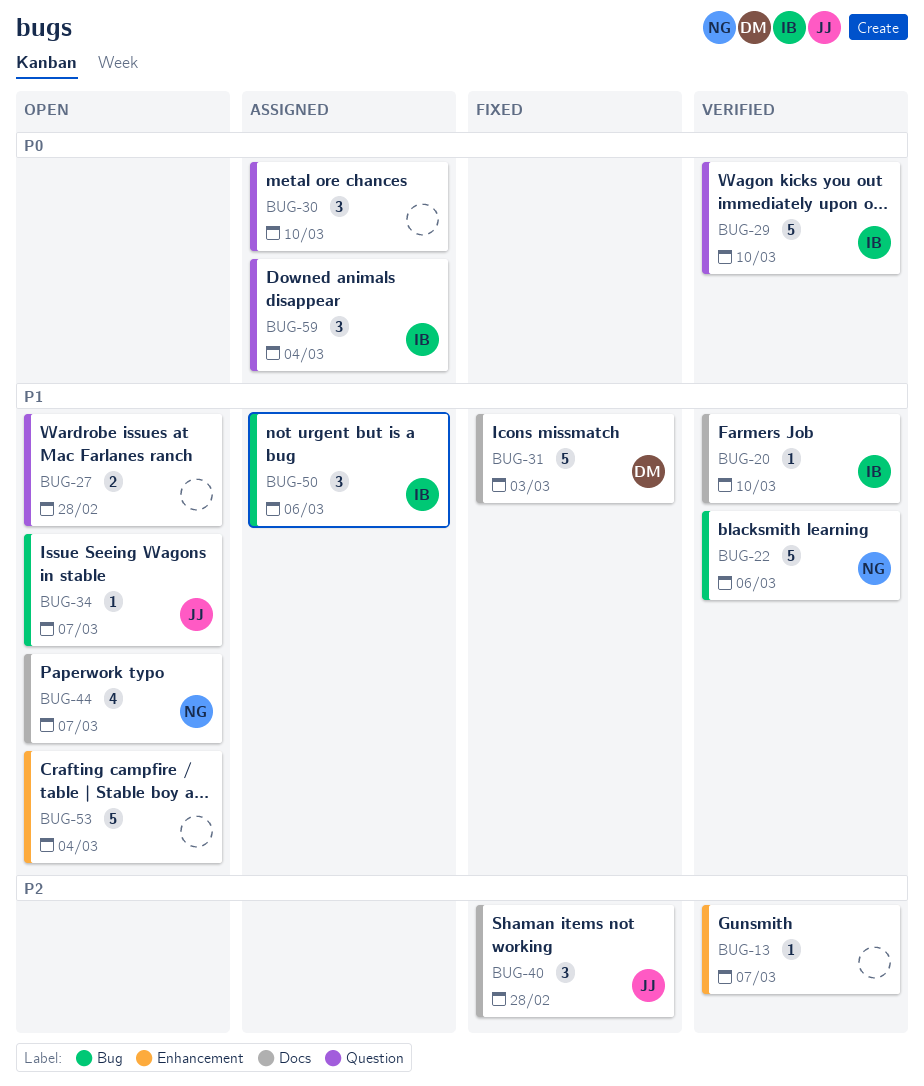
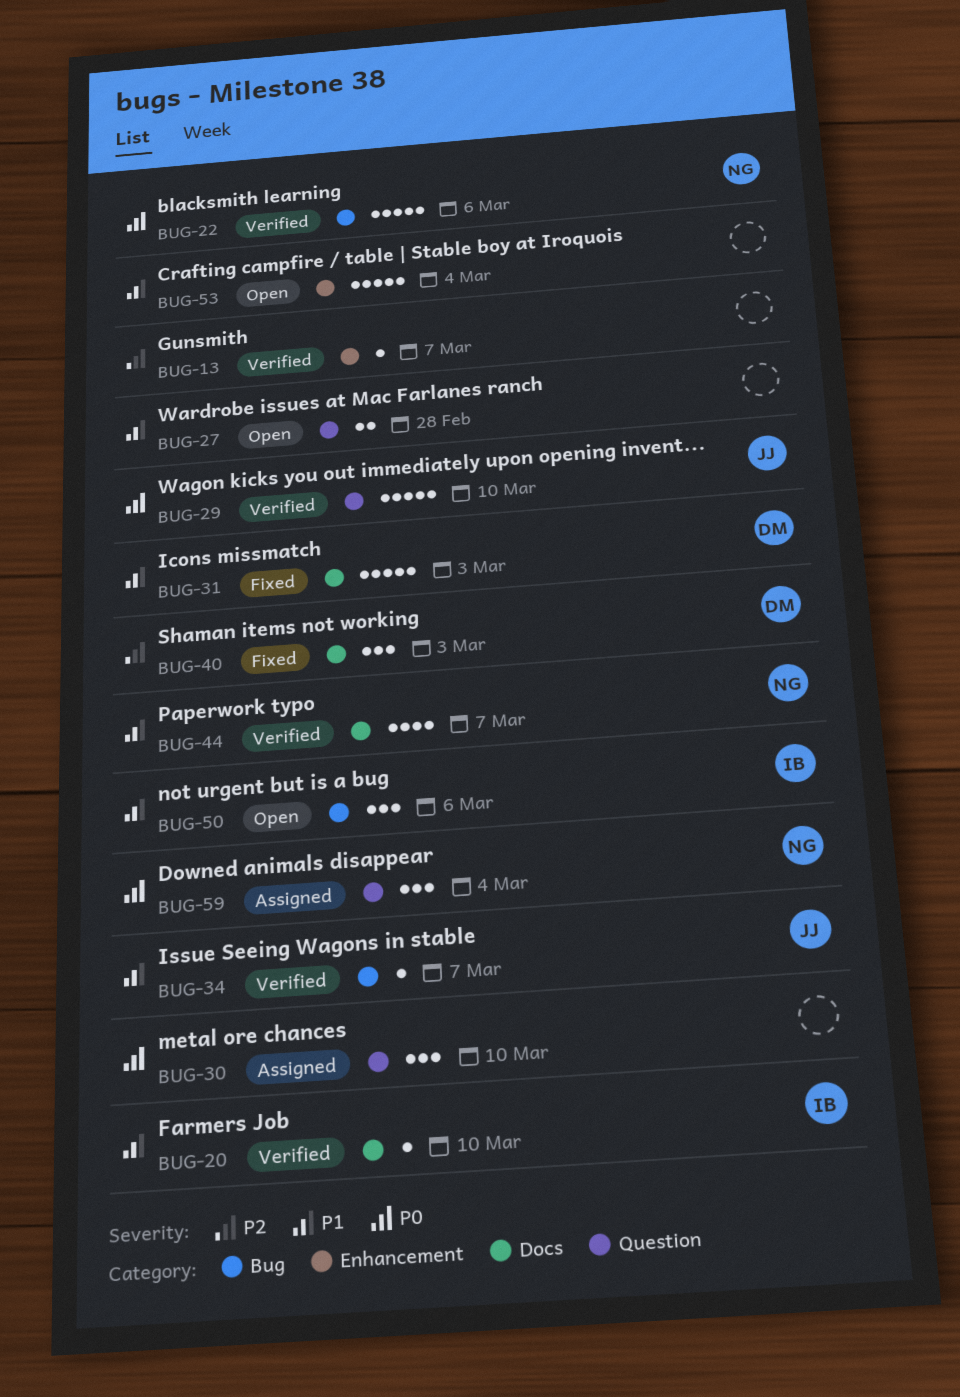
BUG-22, priority: P1 -> P0
BUG-29, owner: IB -> JJ
BUG-34, status: Open -> Verified
BUG-40, owner: JJ -> DM
BUG-40, due: Feb 28 -> Mar 3
BUG-44, status: Open -> Verified
BUG-50, status: Assigned -> Open
BUG-59, owner: IB -> NG

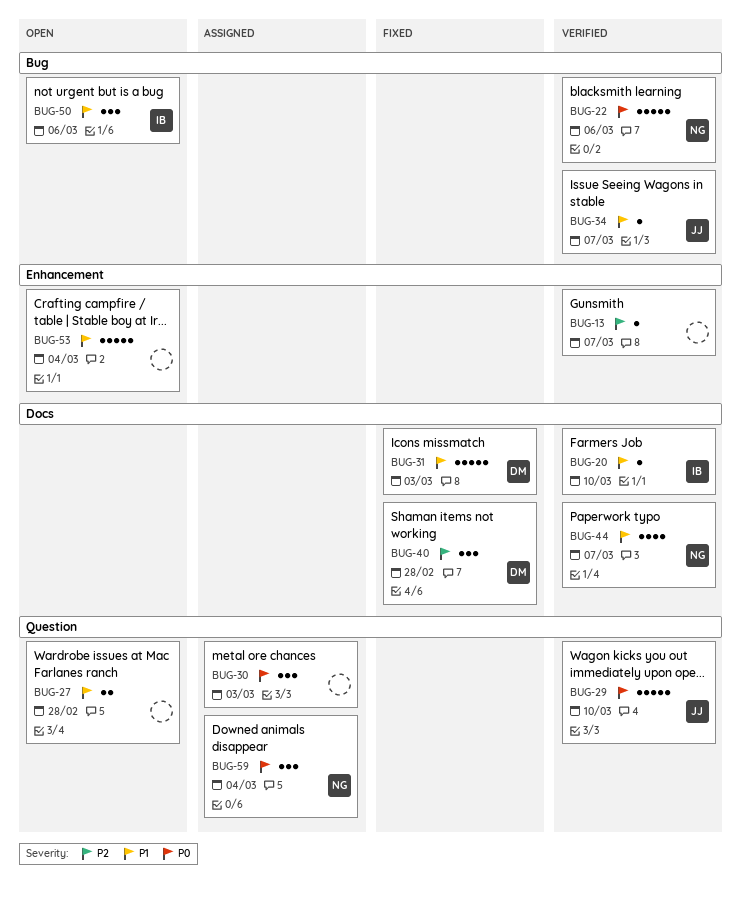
BUG-30, due: Mar 10 -> Mar 3
BUG-40, due: Mar 3 -> Feb 28

